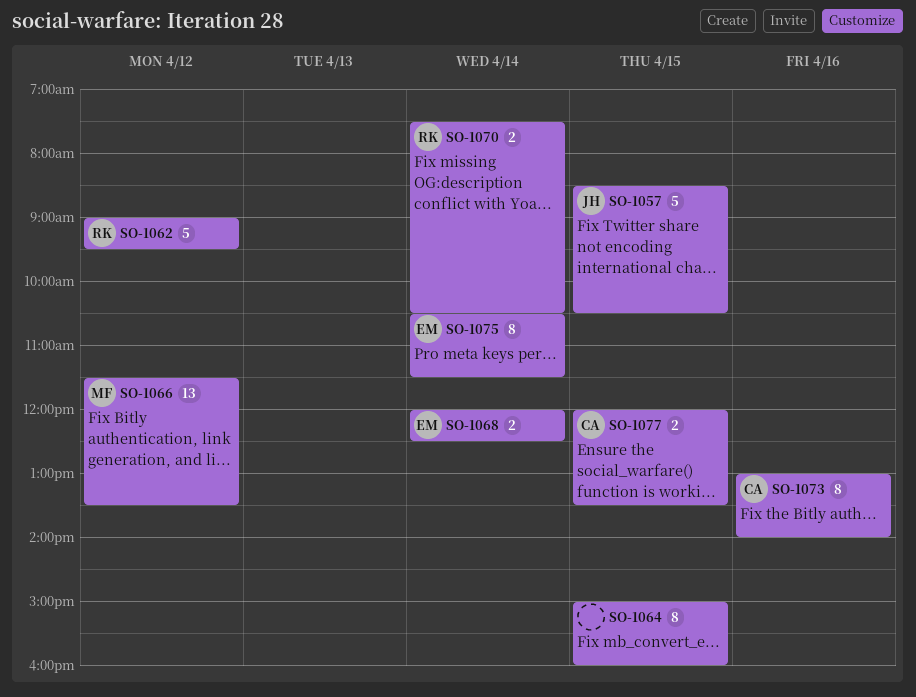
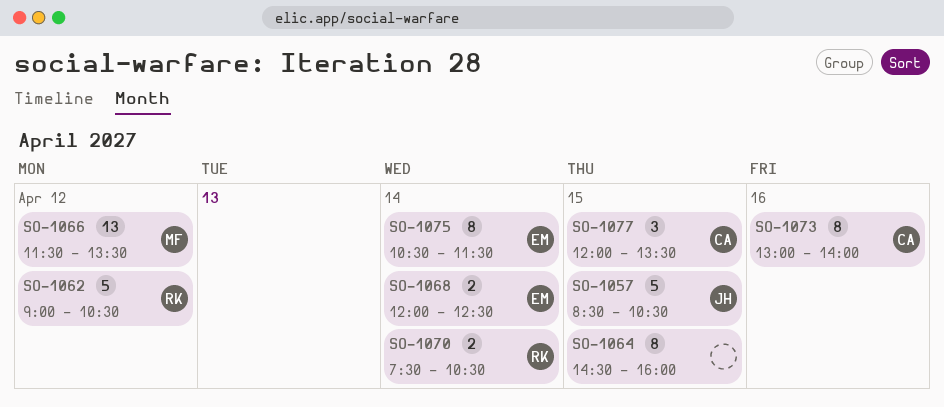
SO-1062, ends: 09:30 -> 10:30
SO-1064, begins: 15:00 -> 14:30
SO-1077, estimate: 2 -> 3

